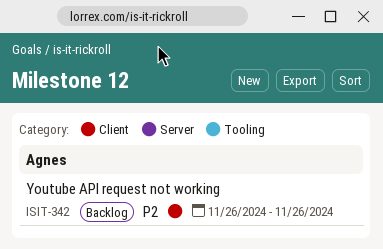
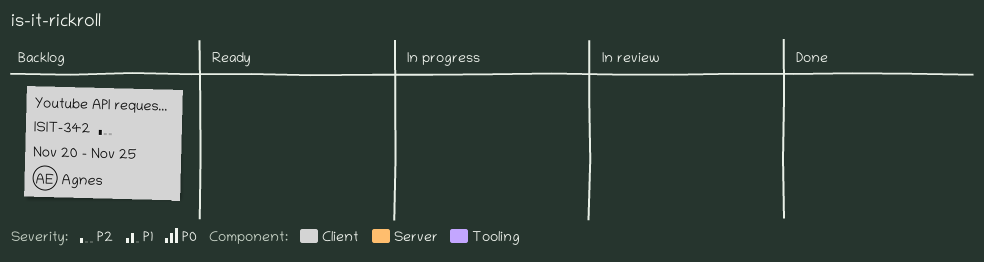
ISIT-342, start: Nov 26 -> Nov 20
ISIT-342, due: Nov 26 -> Nov 25

